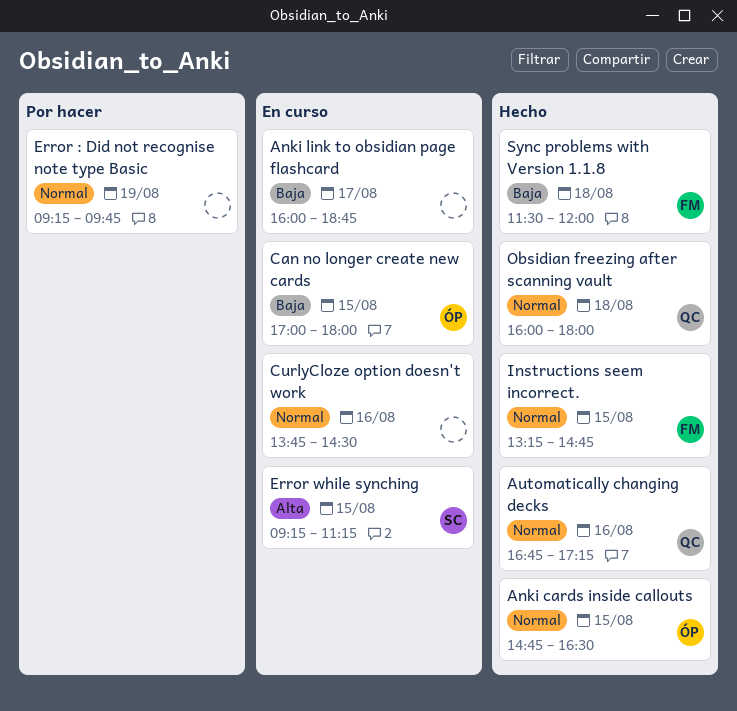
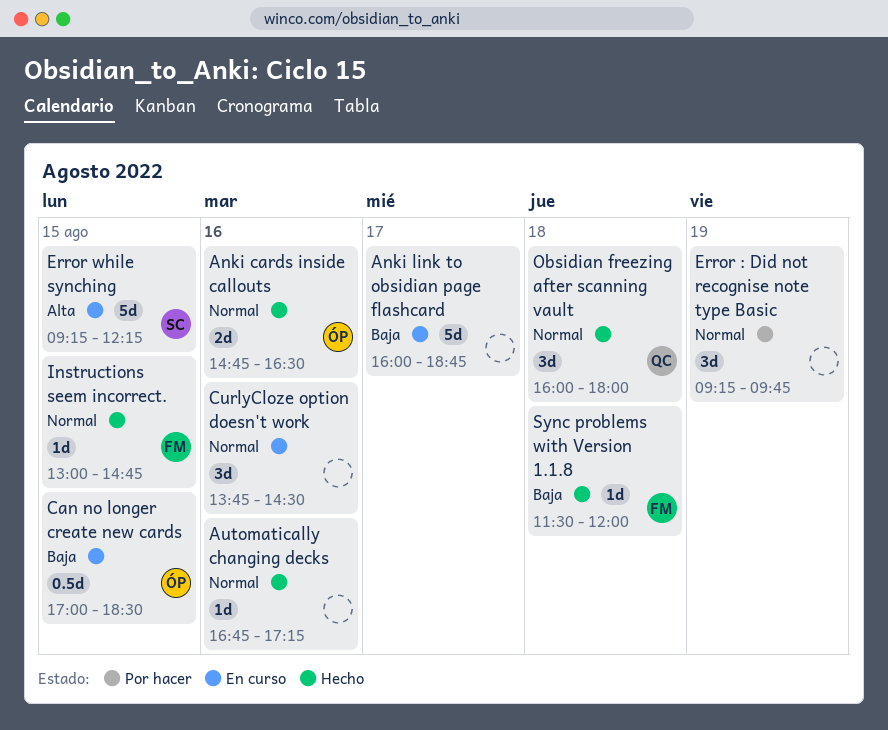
Anki cards inside callouts, day: Aug 15 -> Aug 16
Automatically changing decks, owner: QC -> none
Can no longer create new cards, ends: 18:00 -> 18:30
Error while synching, ends: 11:15 -> 12:15
Instructions seem incorrect., begins: 13:15 -> 13:00

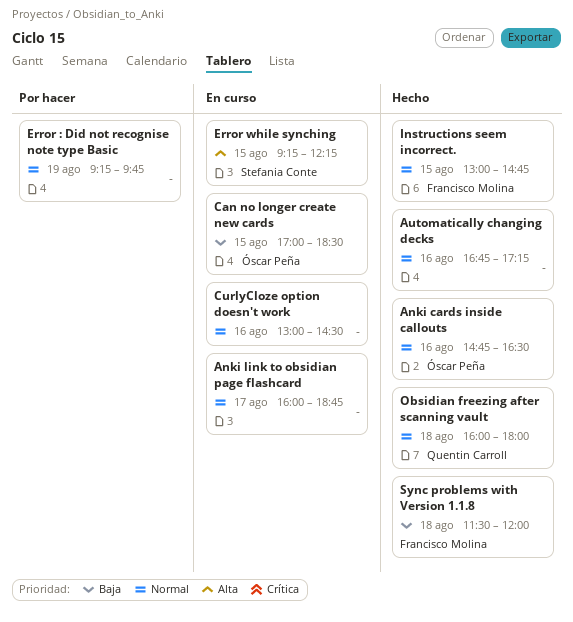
Anki link to obsidian page flashcard, priority: Baja -> Normal
CurlyCloze option doesn't work, begins: 13:45 -> 13:00

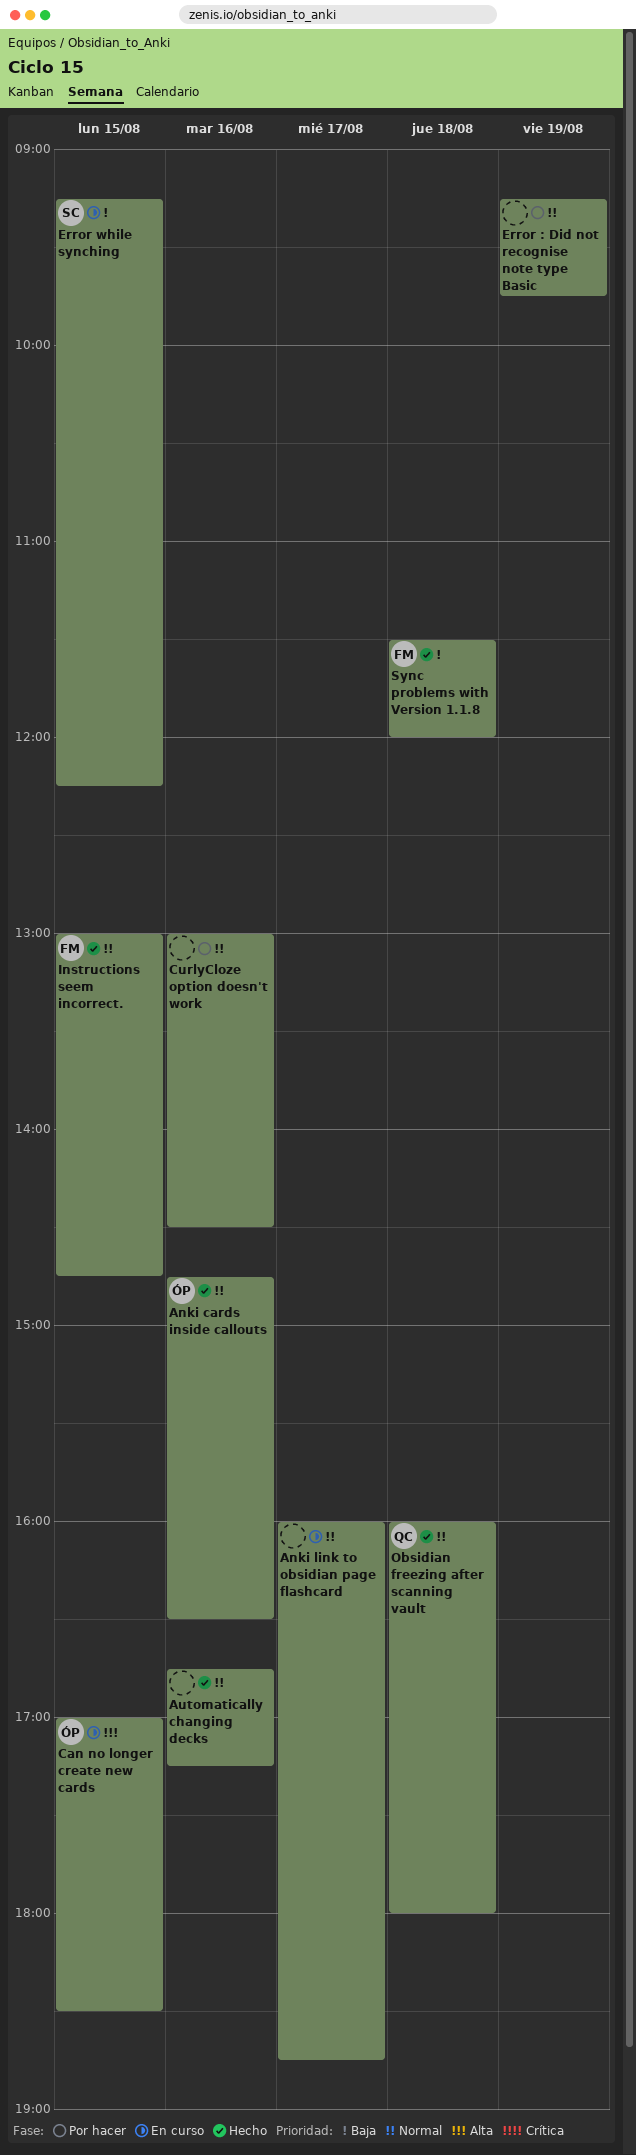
Can no longer create new cards, priority: Baja -> Alta
CurlyCloze option doesn't work, status: En curso -> Por hacer
Error while synching, priority: Alta -> Baja

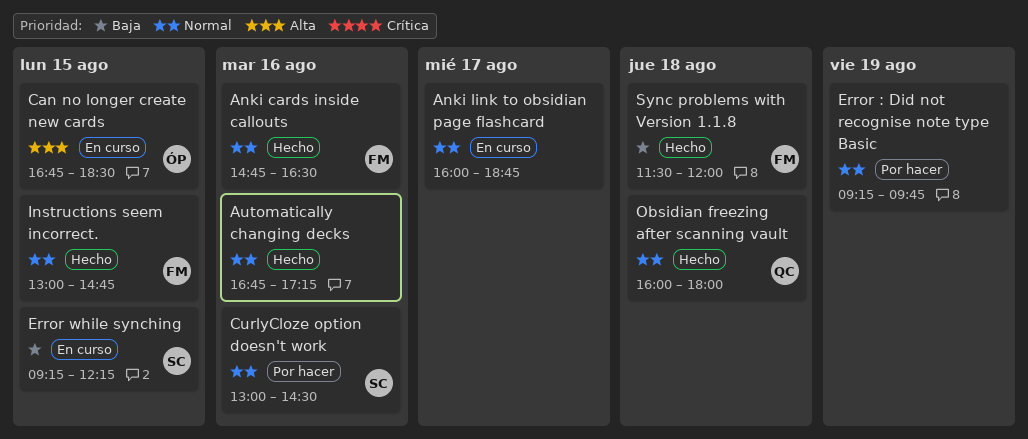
Anki cards inside callouts, owner: ÓP -> FM
Can no longer create new cards, begins: 17:00 -> 16:45
CurlyCloze option doesn't work, owner: none -> SC

